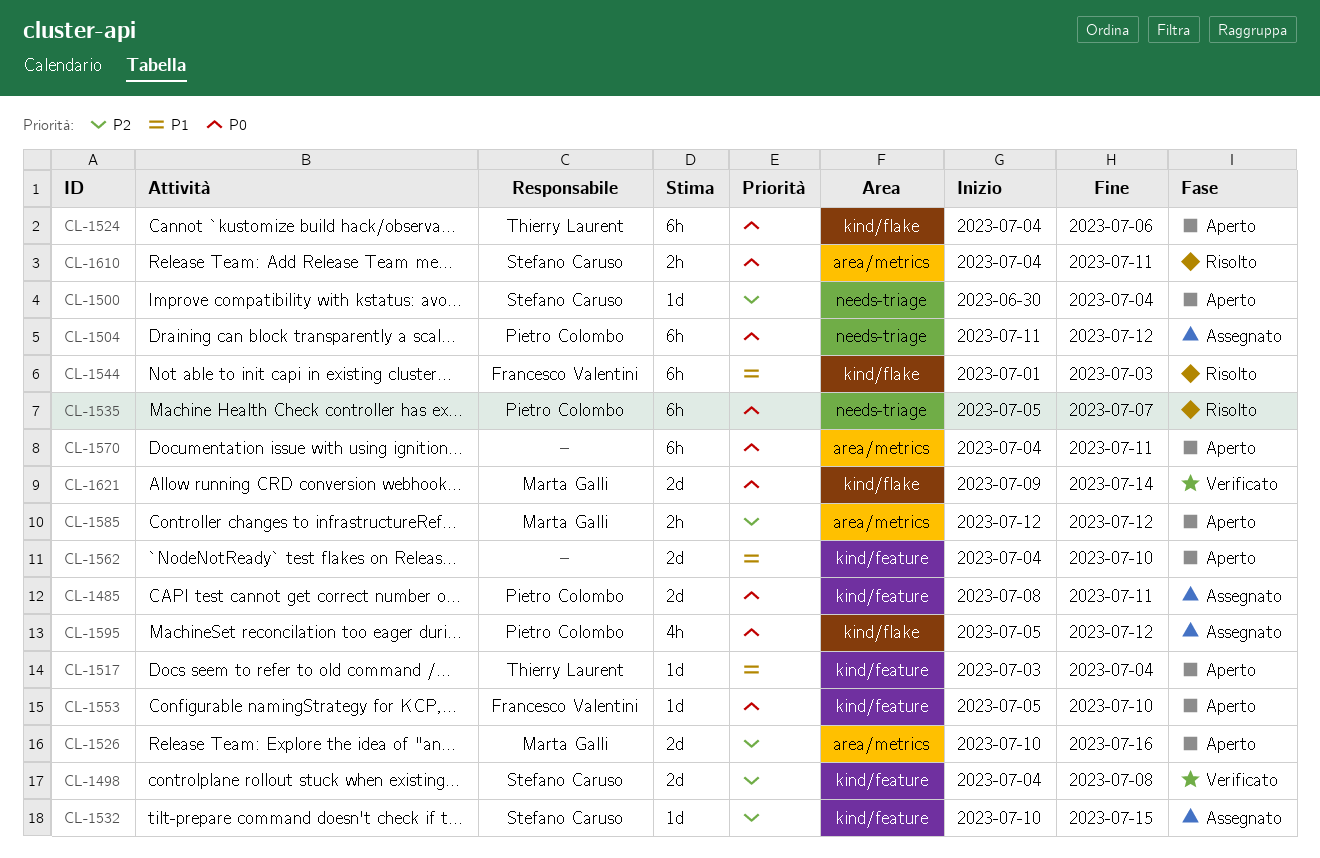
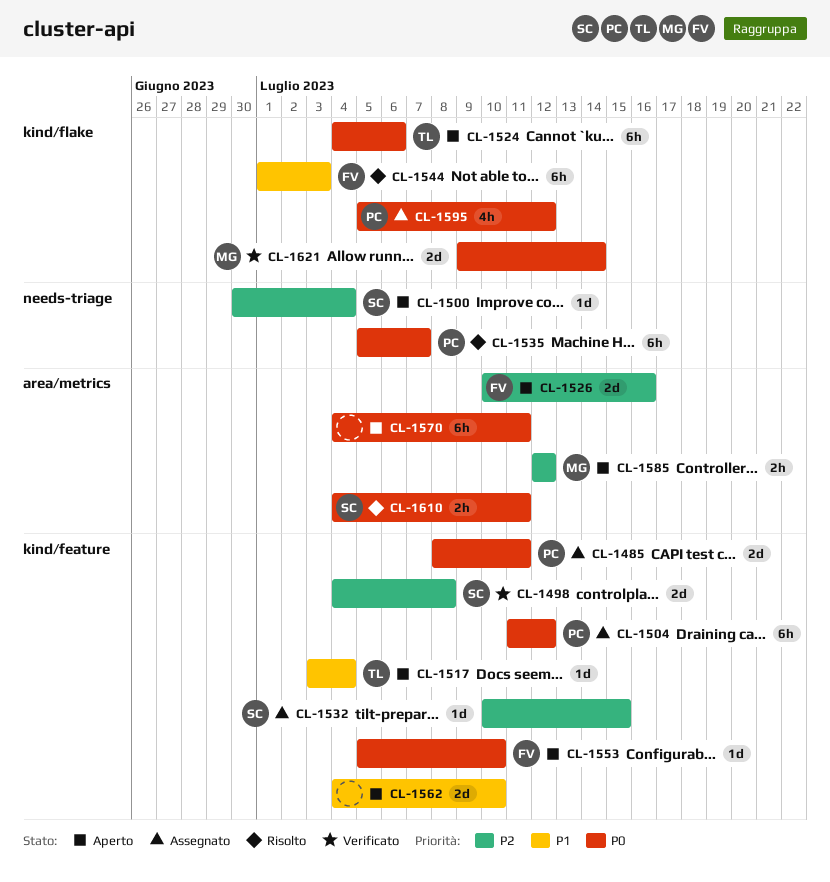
CL-1504, label: needs-triage -> kind/feature
CL-1526, owner: Marta Galli -> Francesco Valentini

